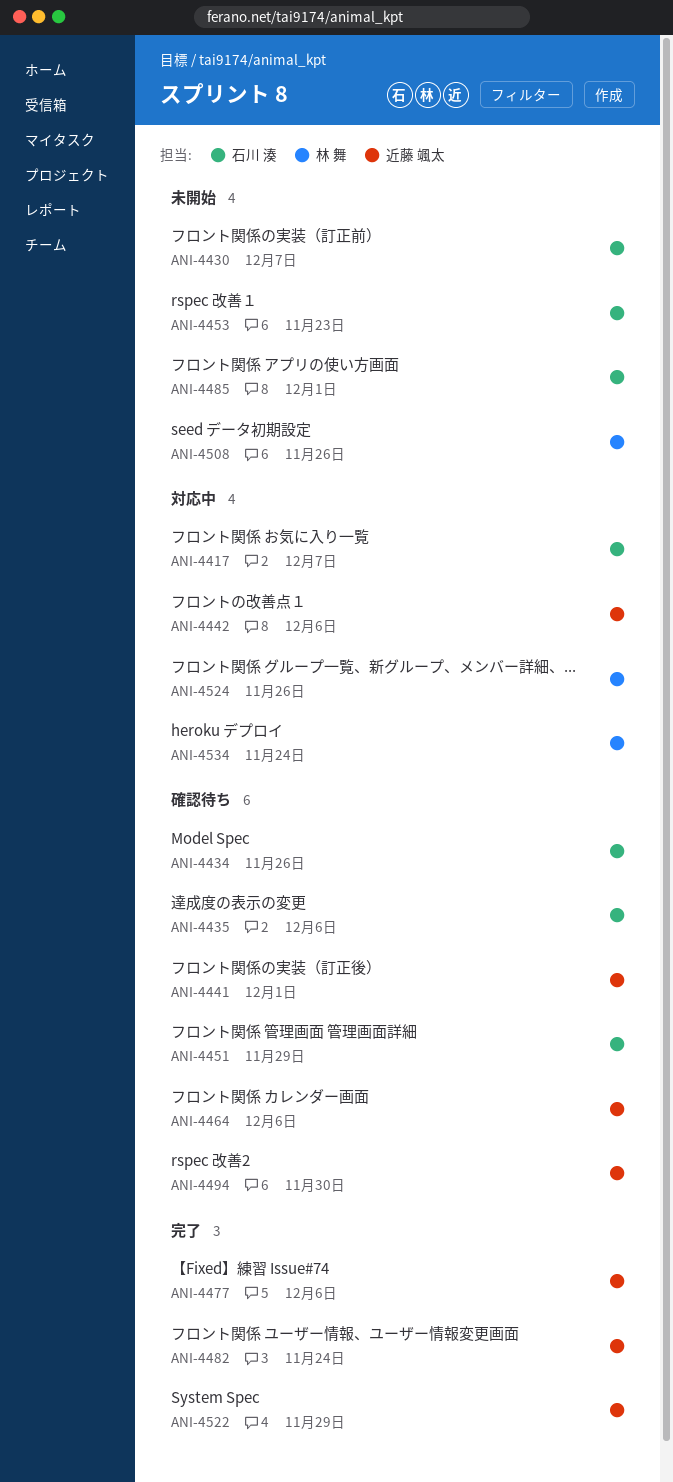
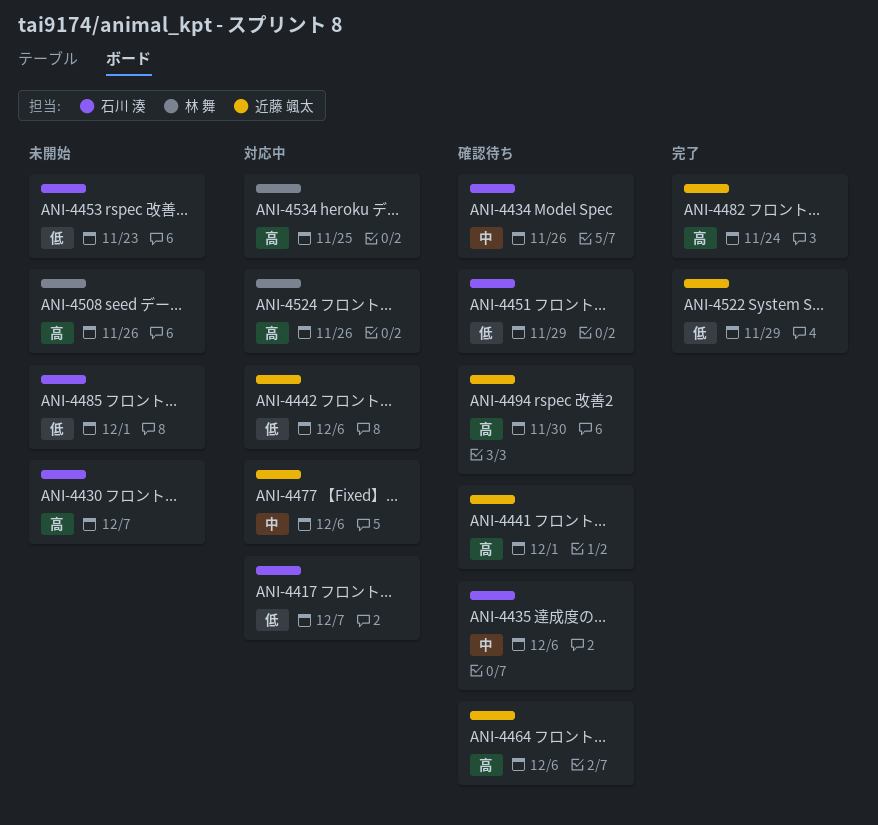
ANI-4477, status: 完了 -> 対応中
ANI-4534, due: Nov 24 -> Nov 25

